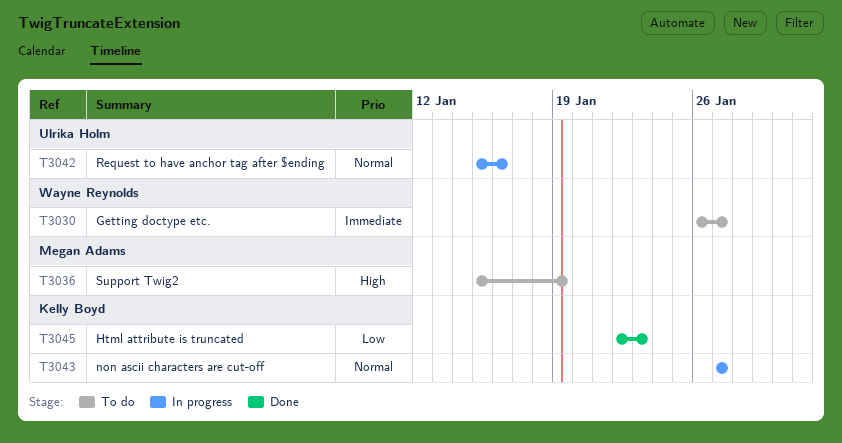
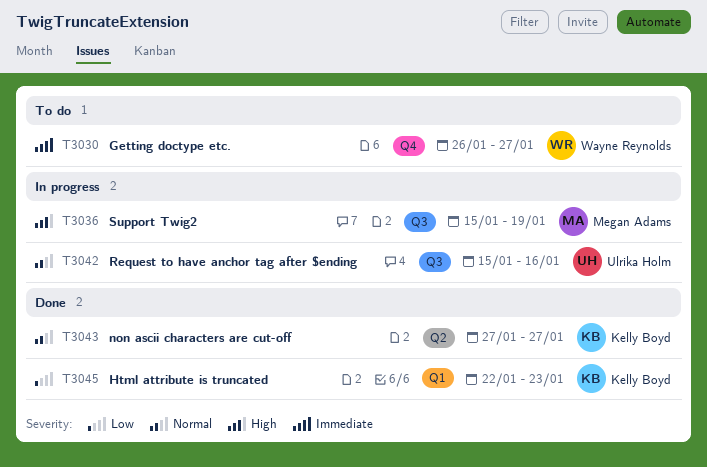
T3036, status: To do -> In progress
T3043, status: In progress -> Done

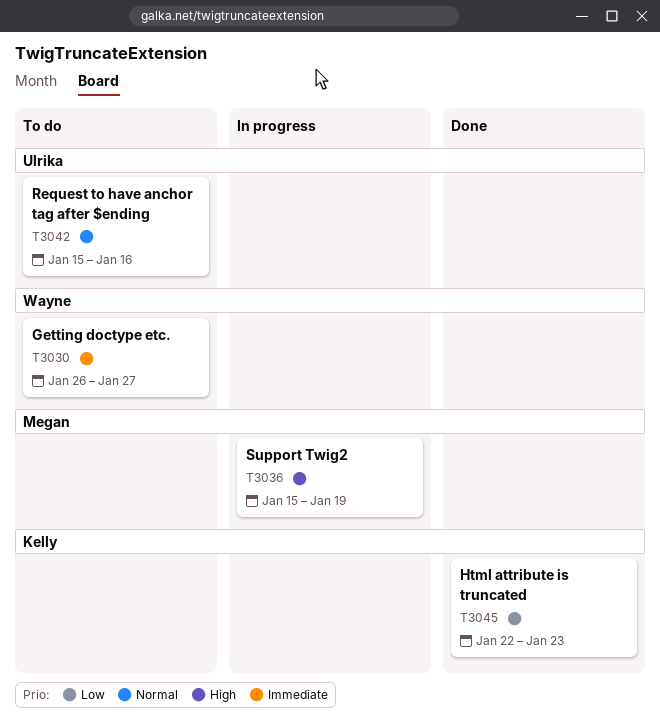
T3042, status: In progress -> To do
T3043: present -> none

